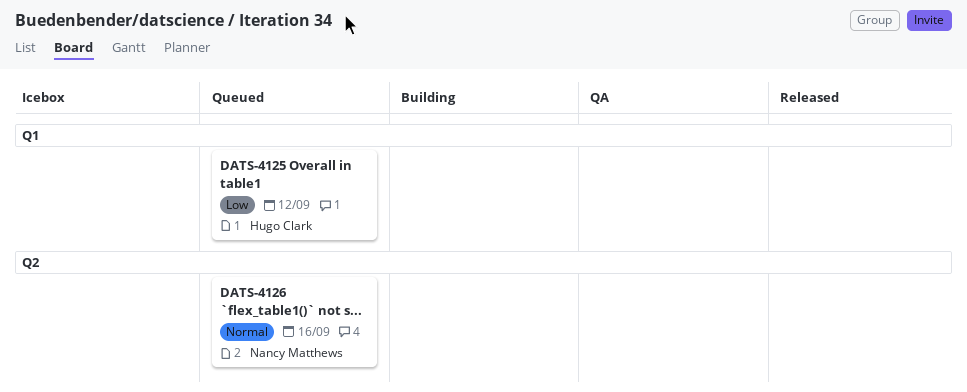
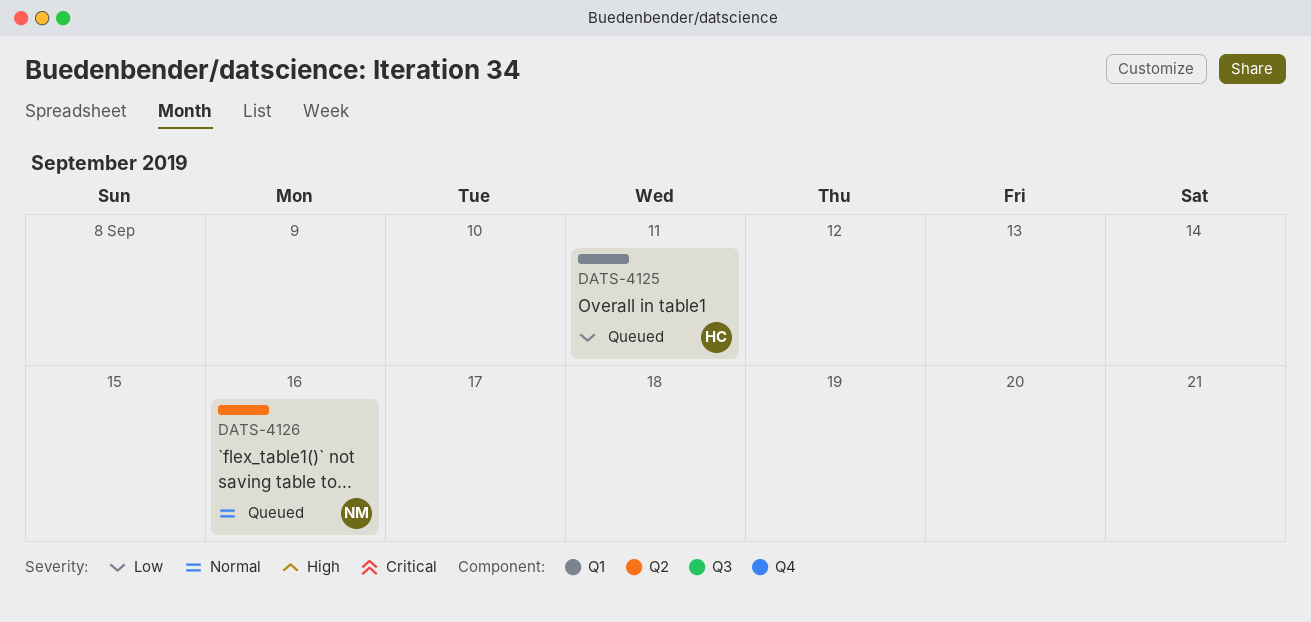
DATS-4125, due: Sep 12 -> Sep 11

